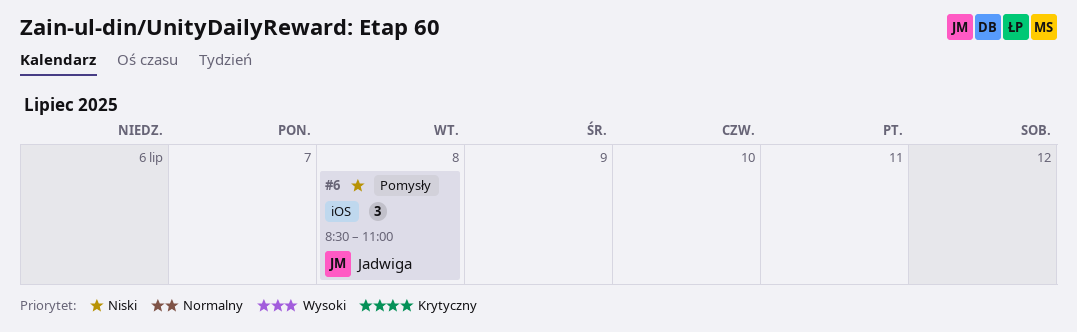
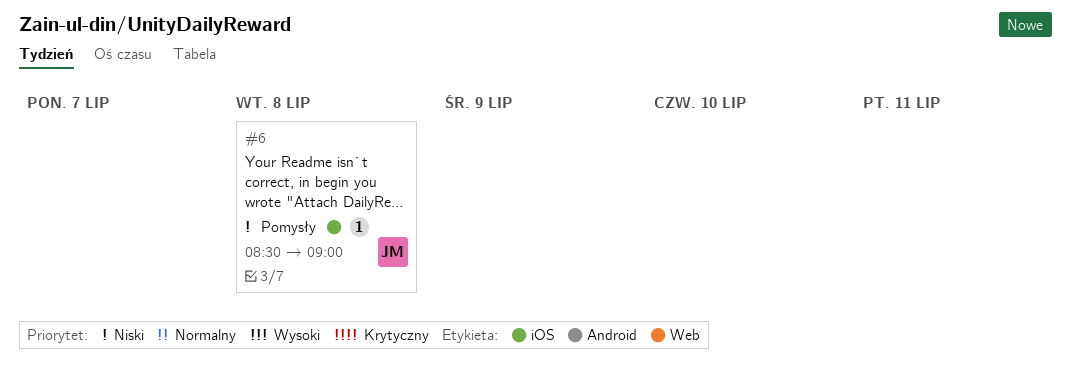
#6, estimate: 3 -> 1
#6, ends: 11:00 -> 09:00

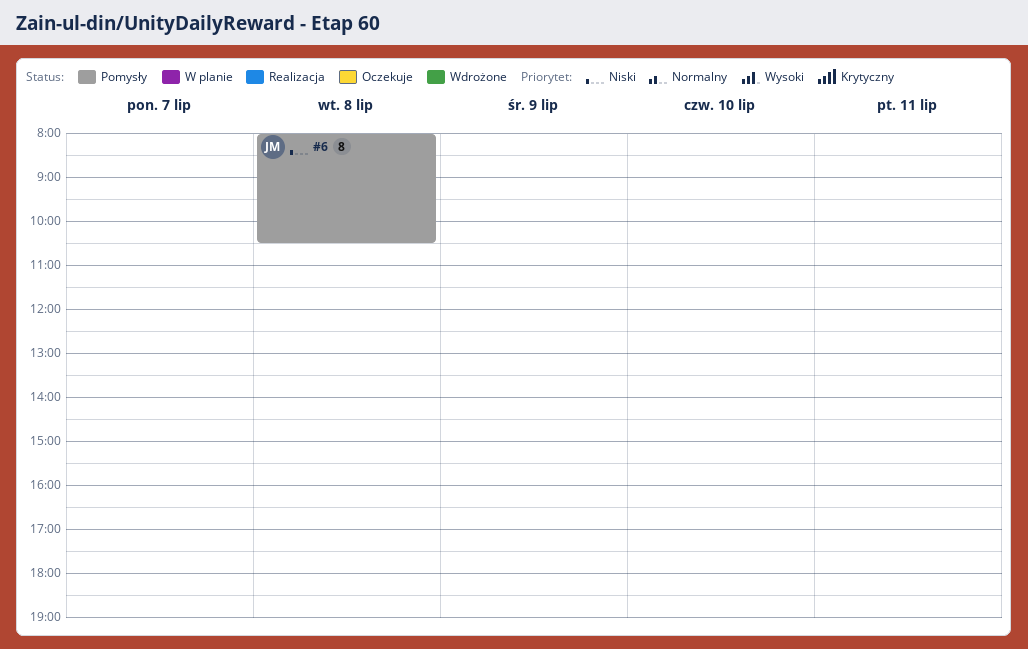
#6, estimate: 1 -> 8
#6, begins: 08:30 -> 08:00
#6, ends: 09:00 -> 10:30

